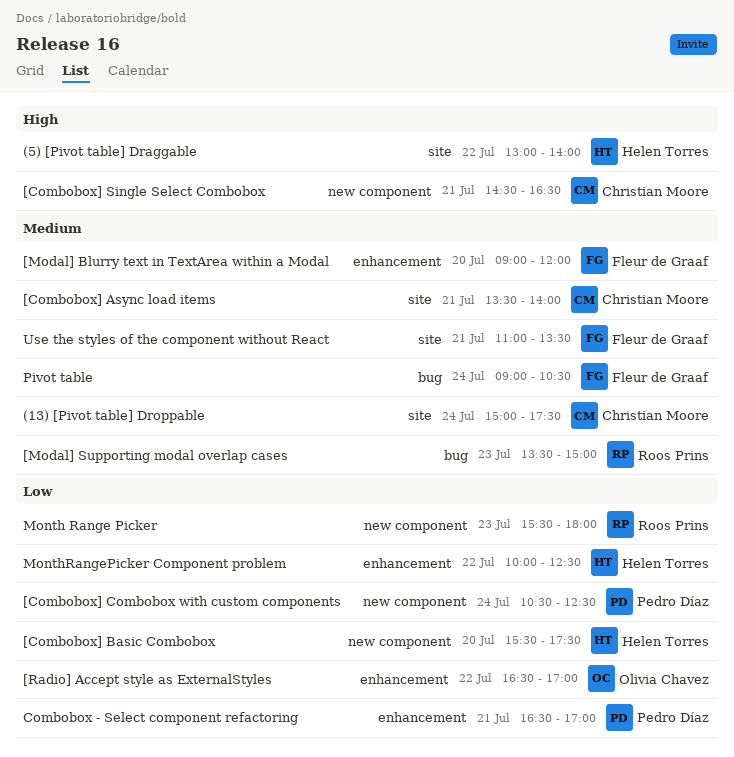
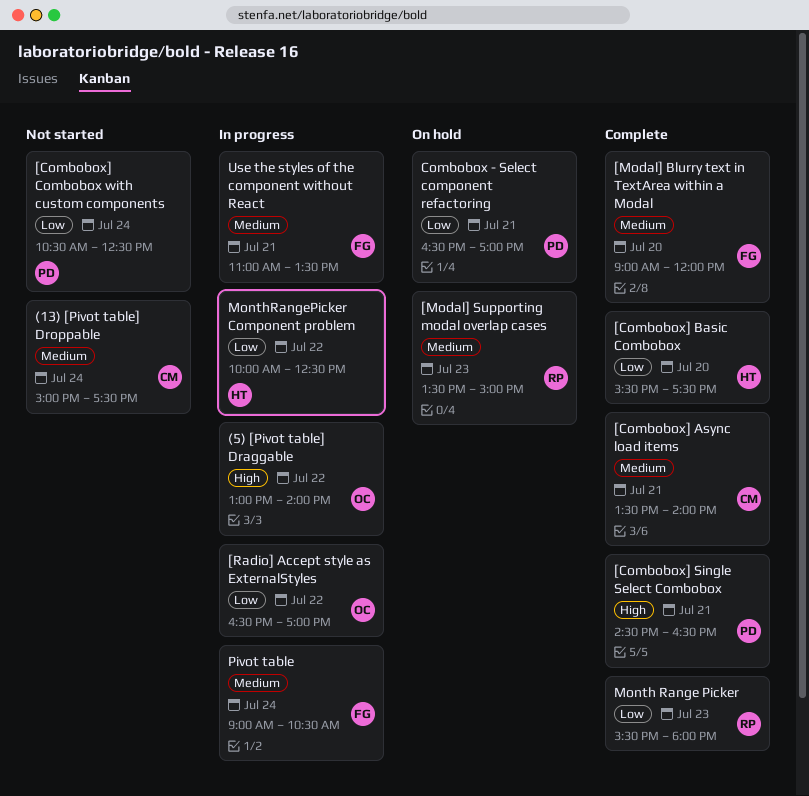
(5) [Pivot table] Draggable, owner: Helen Torres -> Olivia Chavez
[Combobox] Single Select Combobox, owner: Christian Moore -> Pedro Díaz

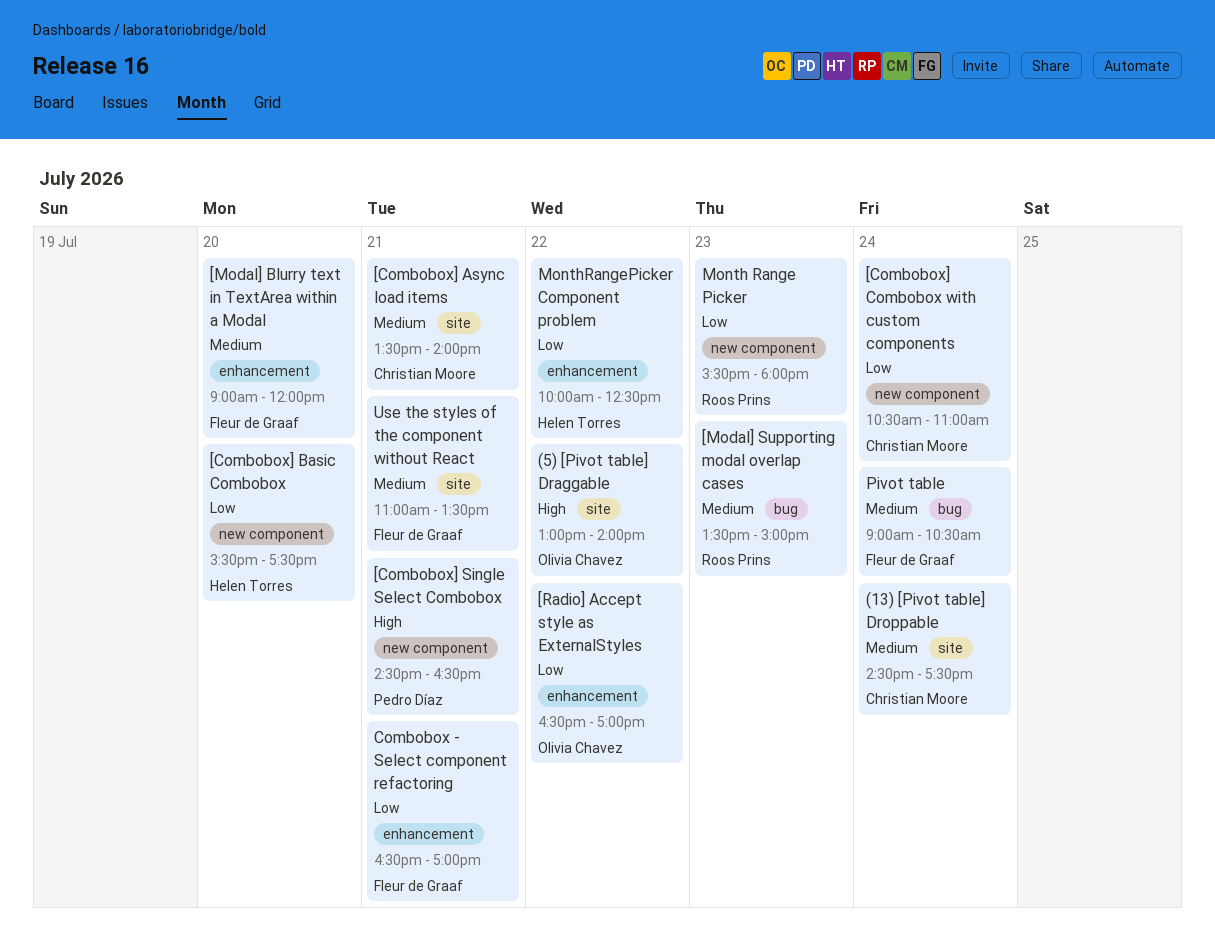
(13) [Pivot table] Droppable, begins: 15:00 -> 14:30
[Combobox] Combobox with custom components, owner: Pedro Díaz -> Christian Moore
[Combobox] Combobox with custom components, ends: 12:30 -> 11:00
Combobox - Select component refactoring, owner: Pedro Díaz -> Fleur de Graaf

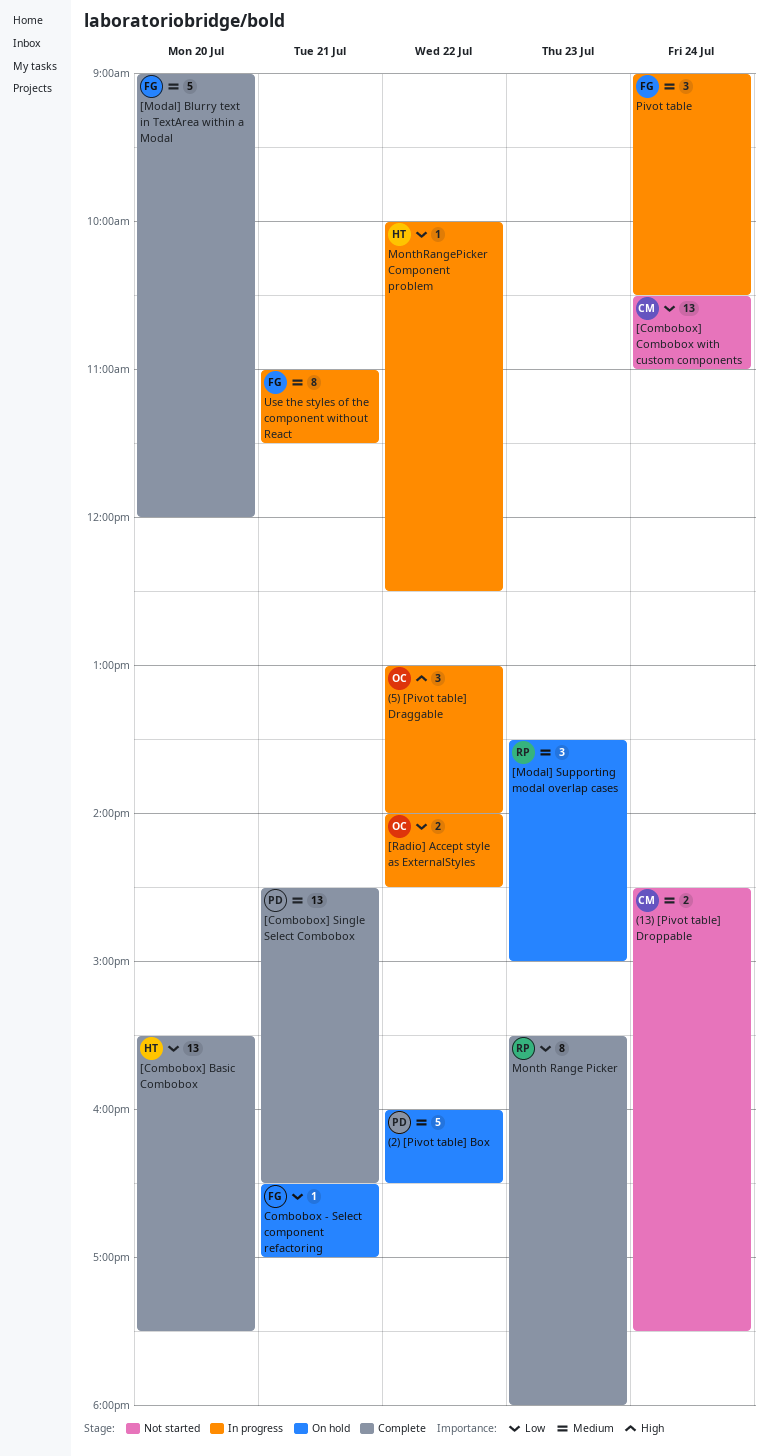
(2) [Pivot table] Box: none -> present
[Combobox] Async load items: present -> none
[Combobox] Single Select Combobox, priority: High -> Medium
[Radio] Accept style as ExternalStyles, begins: 16:30 -> 14:00
[Radio] Accept style as ExternalStyles, ends: 17:00 -> 14:30
Use the styles of the component without React, ends: 13:30 -> 11:30

